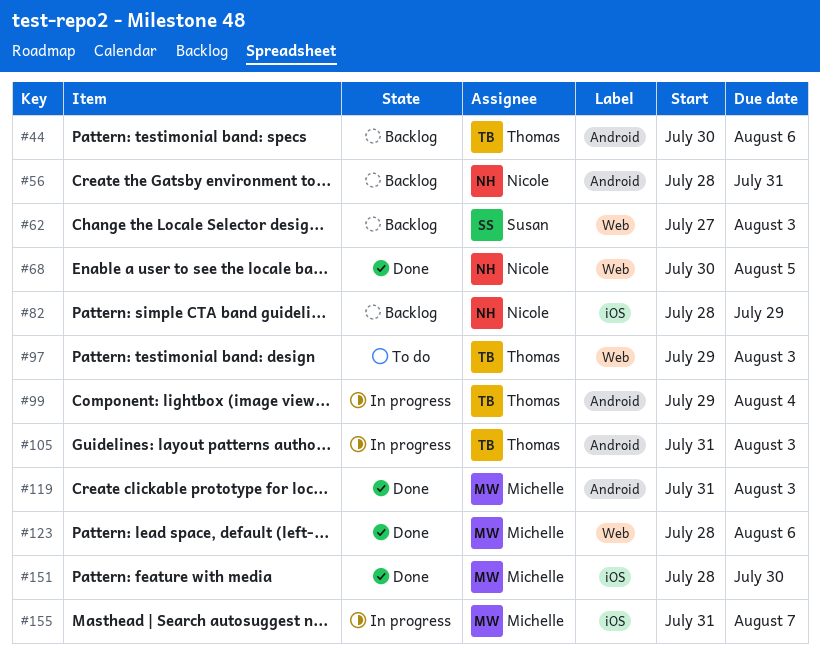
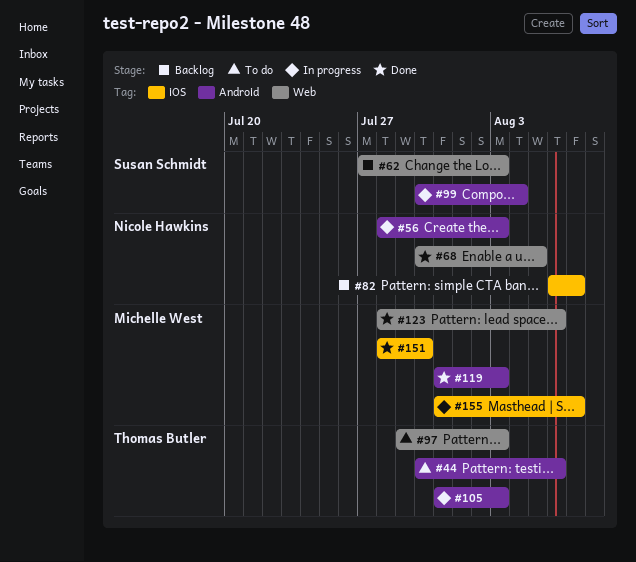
#44, status: Backlog -> To do
#56, status: Backlog -> In progress
#56, due: Jul 31 -> Aug 3
#82, start: Jul 28 -> Aug 6
#82, due: Jul 29 -> Aug 7
#99, owner: Thomas Butler -> Susan Schmidt
#99, start: Jul 29 -> Jul 30

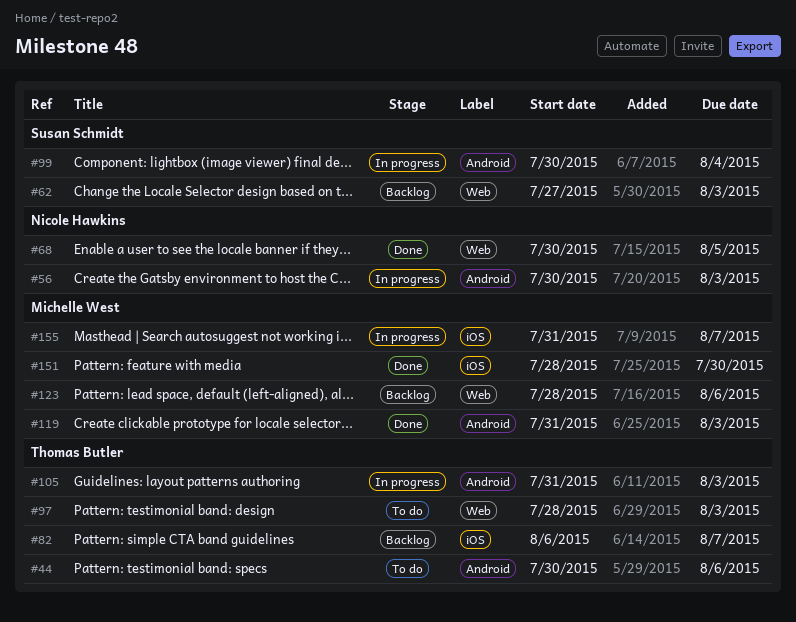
#56, start: Jul 28 -> Jul 30
#82, owner: Nicole Hawkins -> Thomas Butler
#97, start: Jul 29 -> Jul 28
#123, status: Done -> Backlog

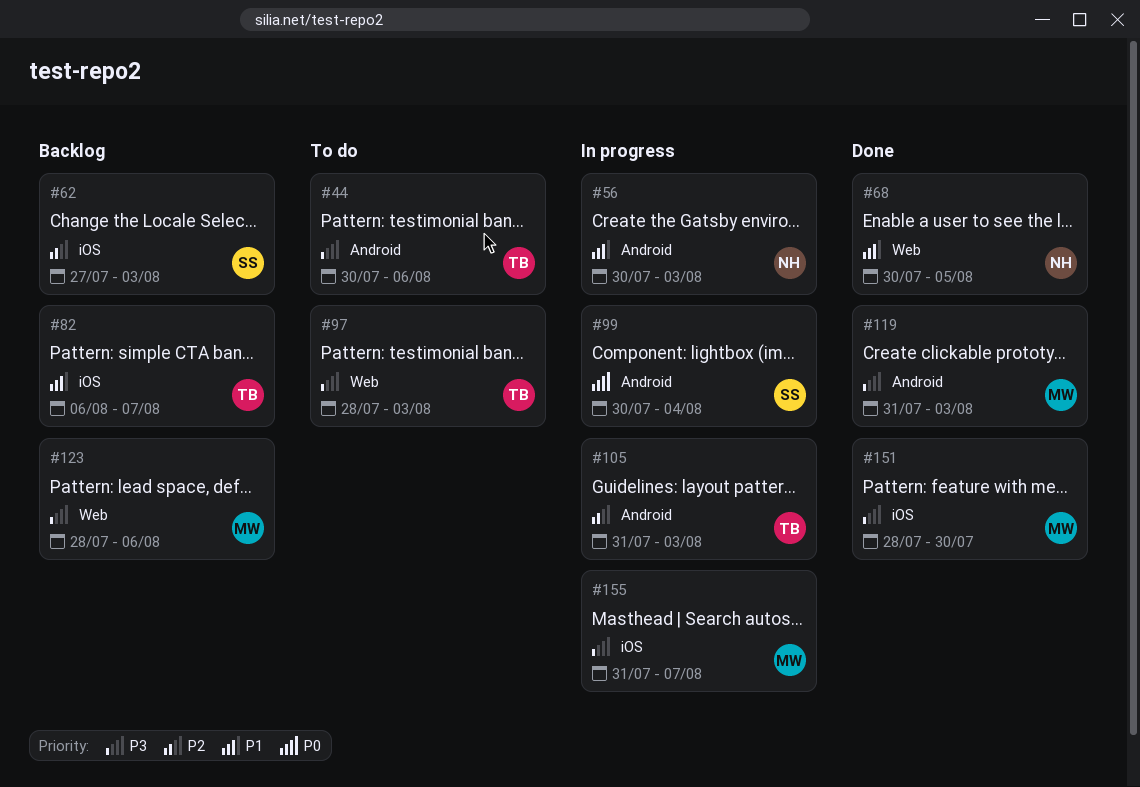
#62, label: Web -> iOS

